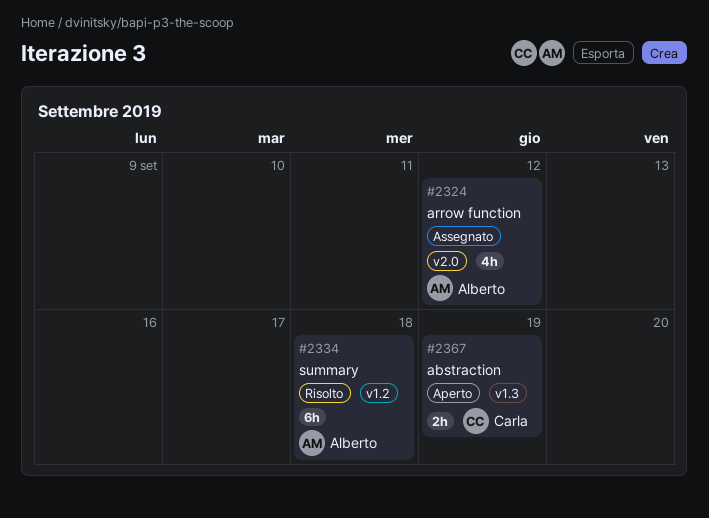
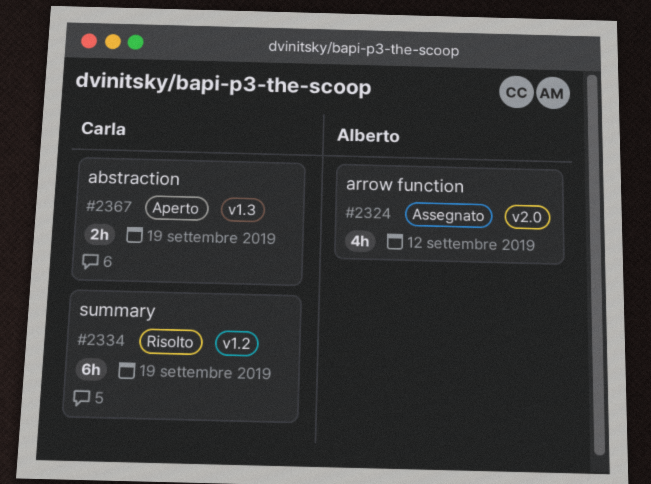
#2334, owner: Alberto -> Carla
#2334, due: Sep 18 -> Sep 19

